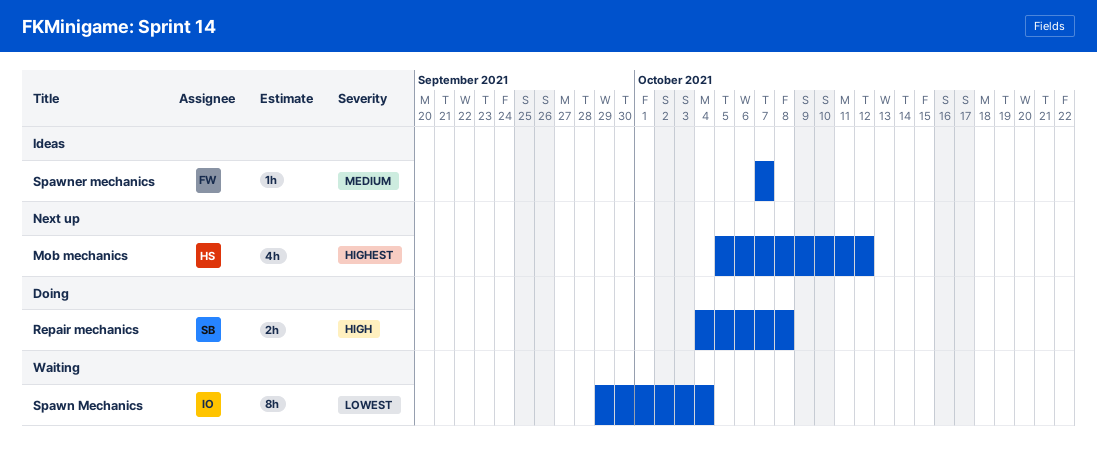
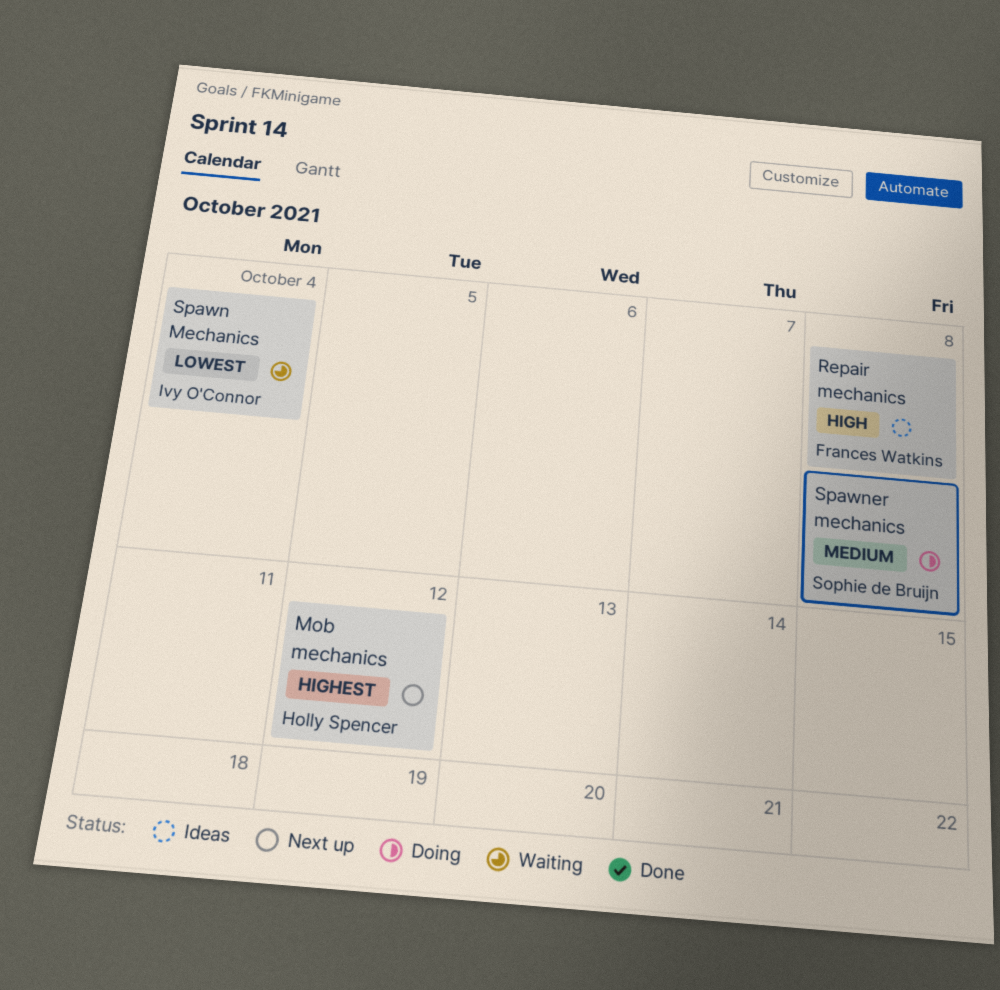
Repair mechanics, status: Doing -> Ideas
Repair mechanics, owner: Sophie de Bruijn -> Frances Watkins
Spawner mechanics, status: Ideas -> Doing
Spawner mechanics, owner: Frances Watkins -> Sophie de Bruijn
Spawner mechanics, due: Oct 7 -> Oct 8

